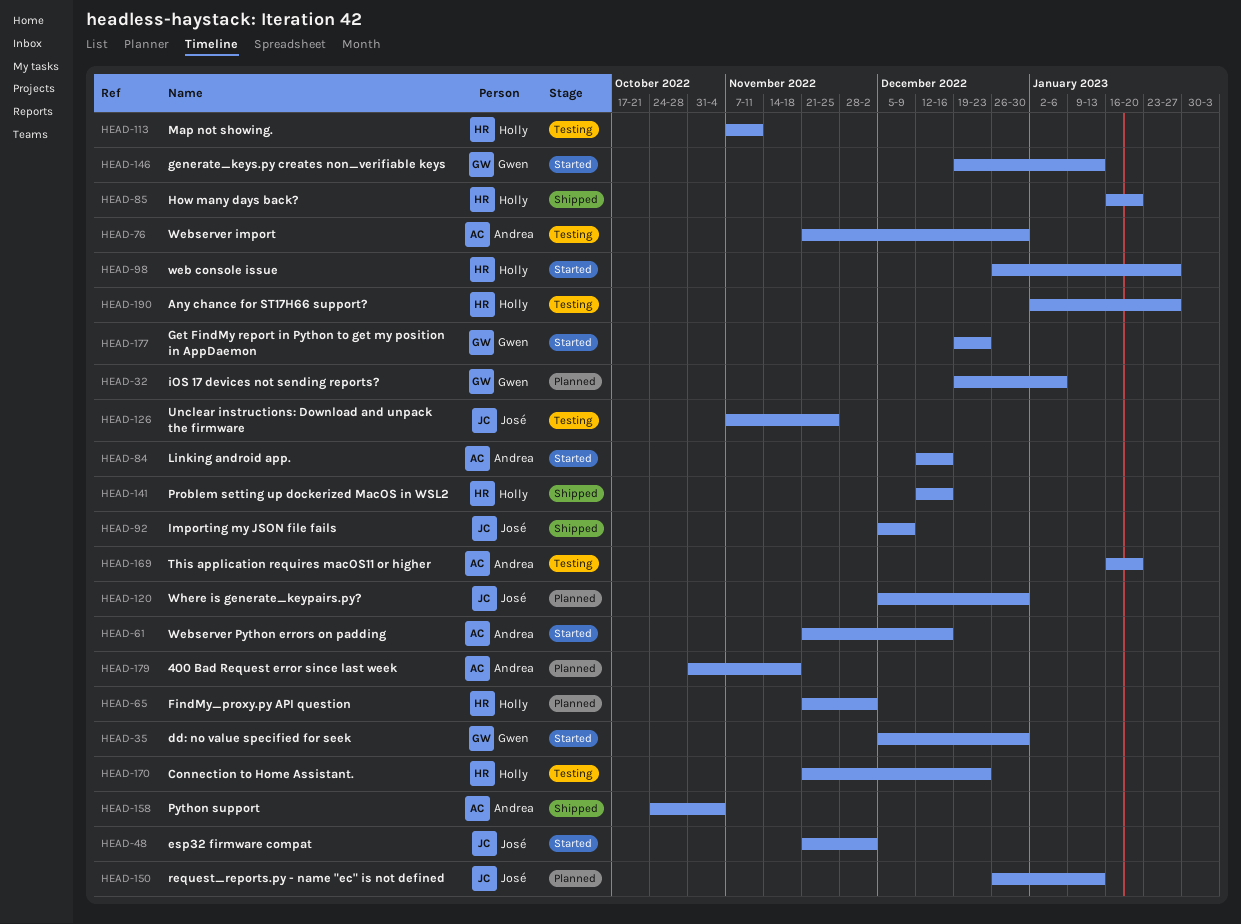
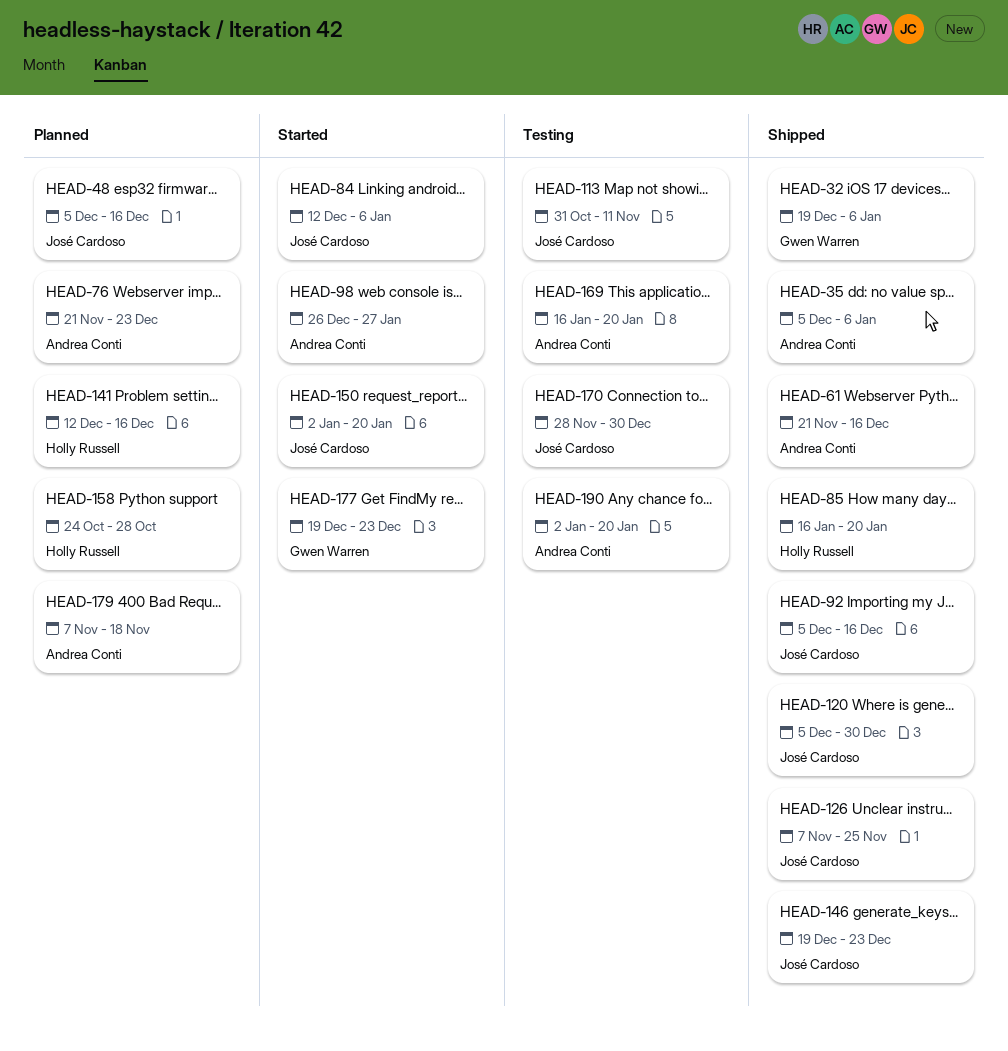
HEAD-32, status: Planned -> Shipped
HEAD-35, status: Started -> Shipped
HEAD-35, owner: Gwen Warren -> Andrea Conti
HEAD-35, due: Dec 30 -> Jan 6
HEAD-48, status: Started -> Planned
HEAD-48, start: Nov 21 -> Dec 5
HEAD-48, due: Dec 2 -> Dec 16
HEAD-61, status: Started -> Shipped
HEAD-65: present -> none
HEAD-76, status: Testing -> Planned
HEAD-76, due: Dec 30 -> Dec 23
HEAD-84, owner: Andrea Conti -> José Cardoso
HEAD-84, due: Dec 16 -> Jan 6
HEAD-92, due: Dec 9 -> Dec 16
HEAD-98, owner: Holly Russell -> Andrea Conti
HEAD-113, owner: Holly Russell -> José Cardoso
HEAD-113, start: Nov 7 -> Oct 31
HEAD-120, status: Planned -> Shipped
HEAD-126, status: Testing -> Shipped
HEAD-141, status: Shipped -> Planned
HEAD-146, status: Started -> Shipped
HEAD-146, owner: Gwen Warren -> José Cardoso
HEAD-146, due: Jan 13 -> Dec 23
HEAD-150, status: Planned -> Started
HEAD-150, start: Dec 26 -> Jan 2
HEAD-150, due: Jan 13 -> Jan 20
HEAD-158, status: Shipped -> Planned
HEAD-158, owner: Andrea Conti -> Holly Russell
HEAD-158, due: Nov 4 -> Oct 28
HEAD-170, owner: Holly Russell -> José Cardoso
HEAD-170, start: Nov 21 -> Nov 28
HEAD-170, due: Dec 23 -> Dec 30
HEAD-179, start: Oct 31 -> Nov 7
HEAD-190, owner: Holly Russell -> Andrea Conti
HEAD-190, due: Jan 27 -> Jan 20

